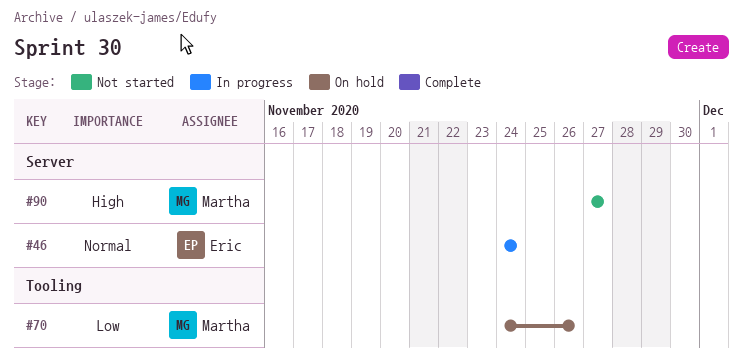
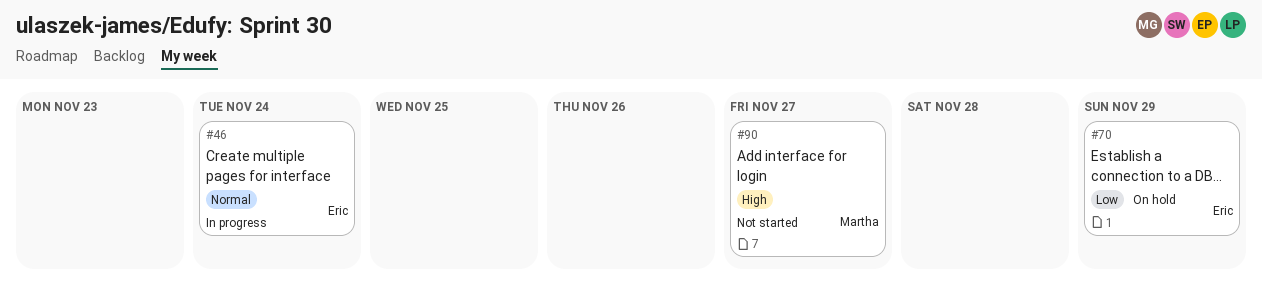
#70, owner: Martha -> Eric
#70, due: Nov 26 -> Nov 29

